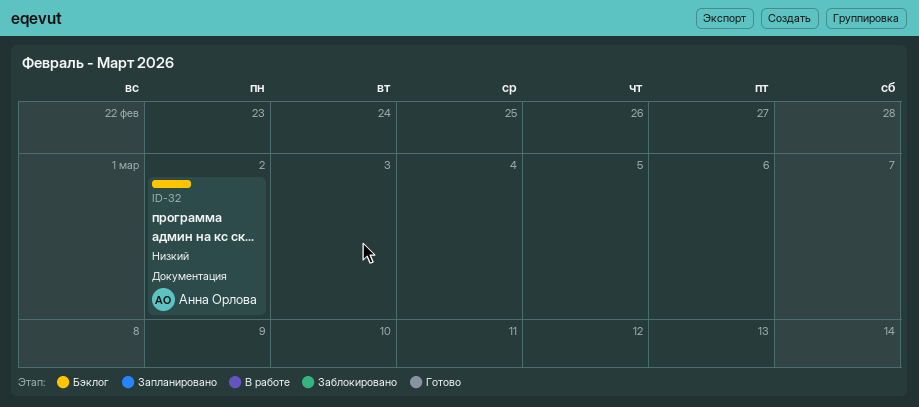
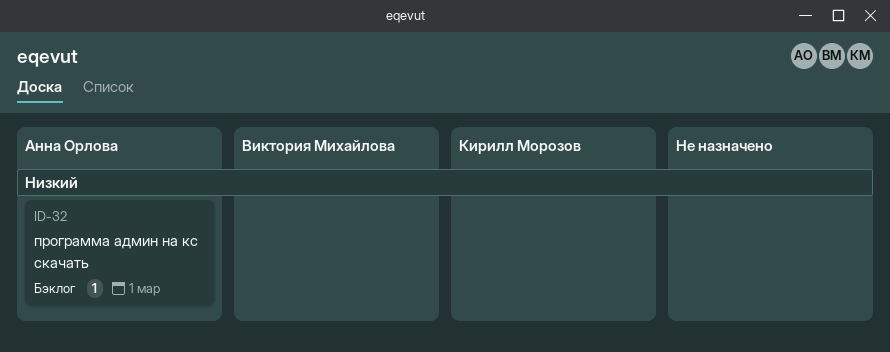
ID-32, due: Mar 2 -> Mar 1

